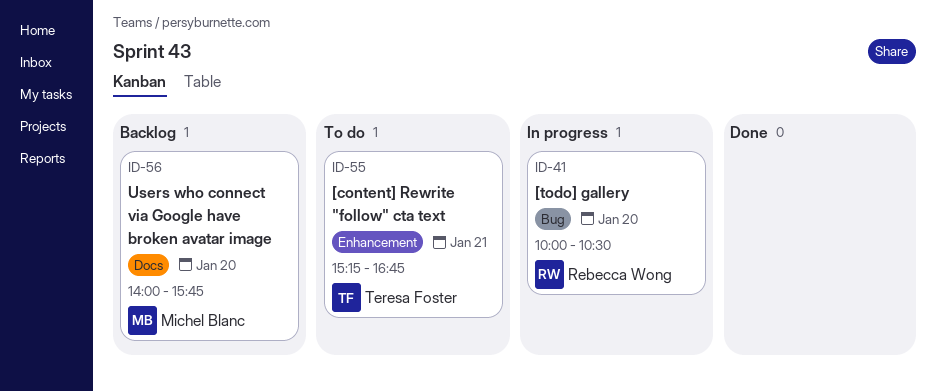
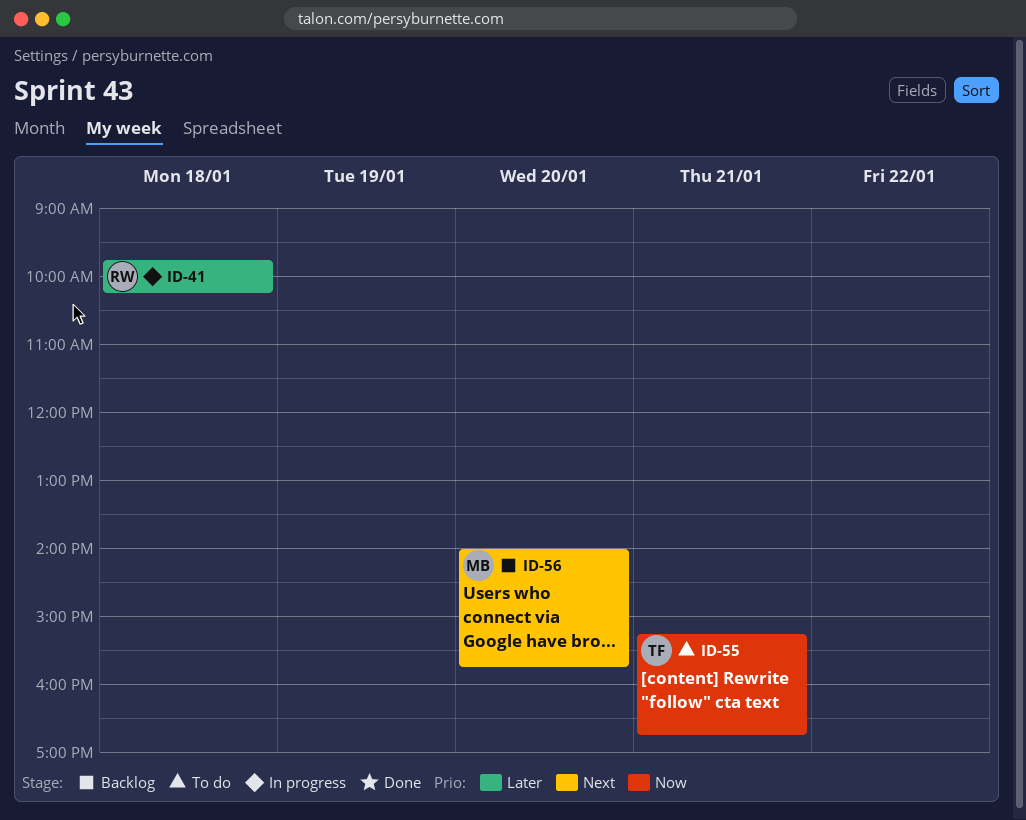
ID-41, day: Jan 20 -> Jan 18
ID-41, begins: 10:00 -> 09:45
ID-41, ends: 10:30 -> 10:15

